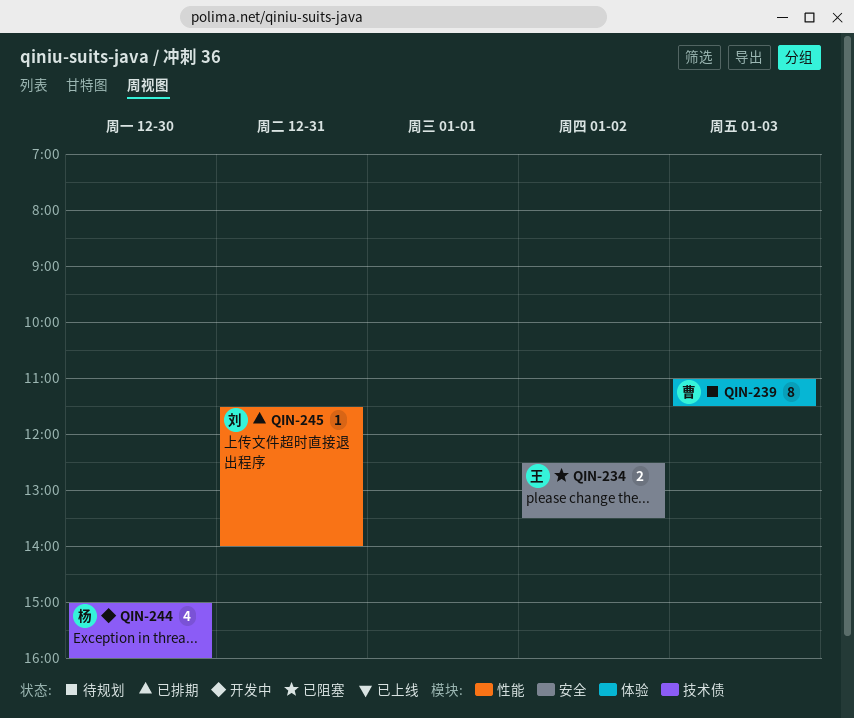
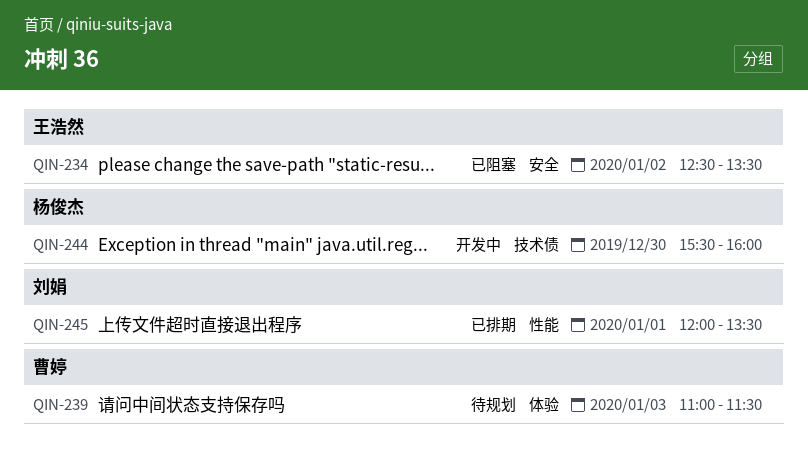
QIN-244, begins: 15:00 -> 15:30
QIN-245, day: Dec 31 -> Jan 1
QIN-245, begins: 11:30 -> 12:00
QIN-245, ends: 14:00 -> 13:30

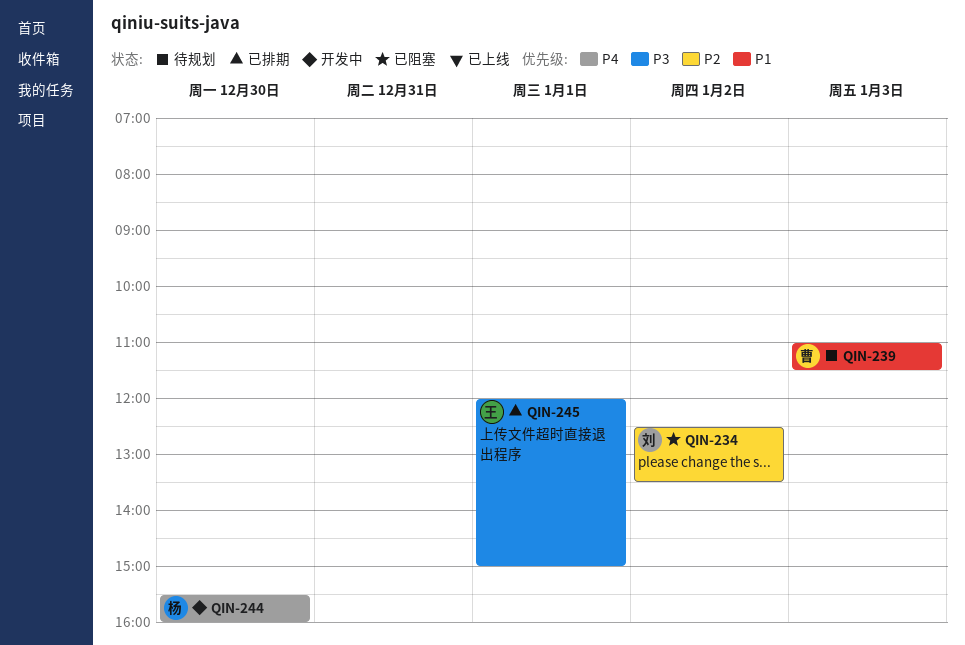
QIN-234, owner: 王浩然 -> 刘娟
QIN-245, owner: 刘娟 -> 王浩然
QIN-245, ends: 13:30 -> 15:00

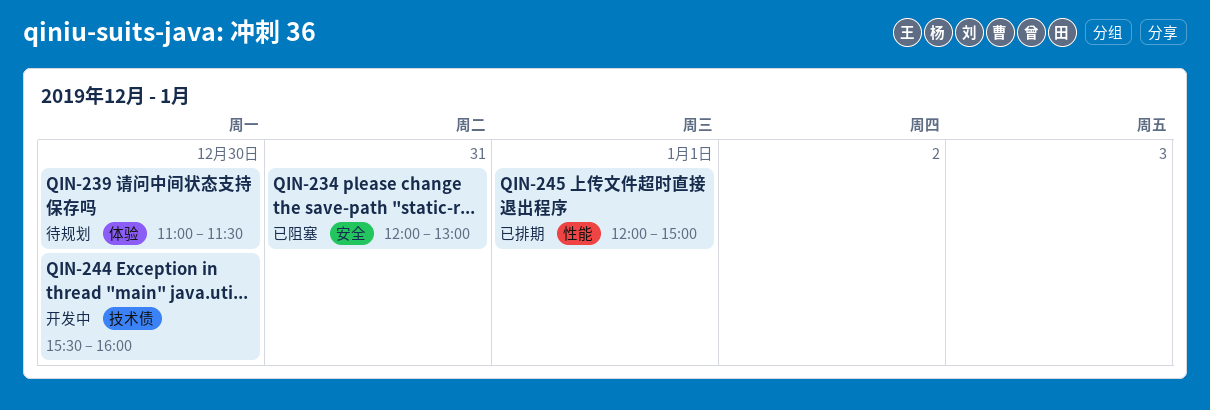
QIN-234, day: Jan 2 -> Dec 31
QIN-234, begins: 12:30 -> 12:00
QIN-234, ends: 13:30 -> 13:00
QIN-239, day: Jan 3 -> Dec 30

